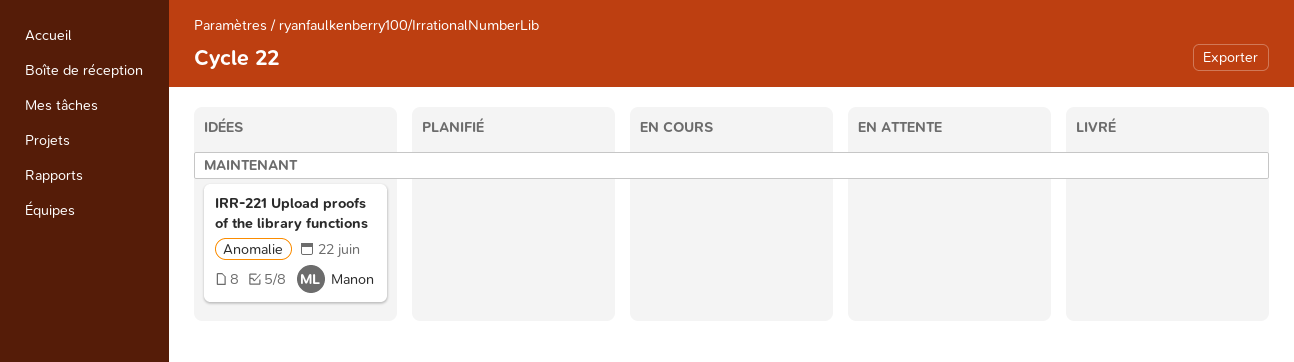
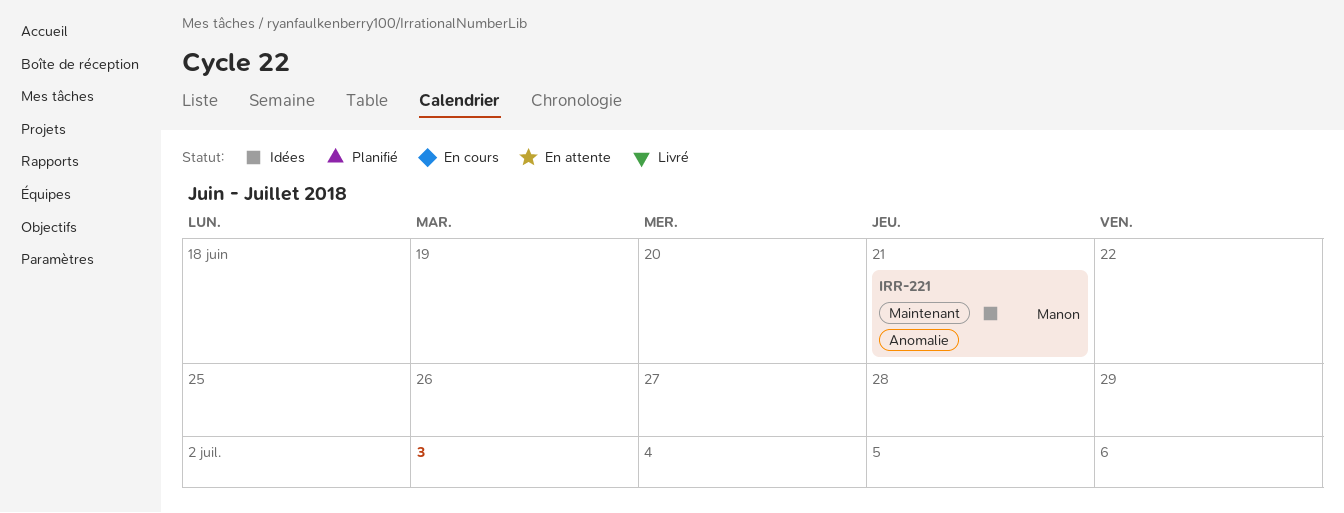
IRR-221, due: Jun 22 -> Jun 21

